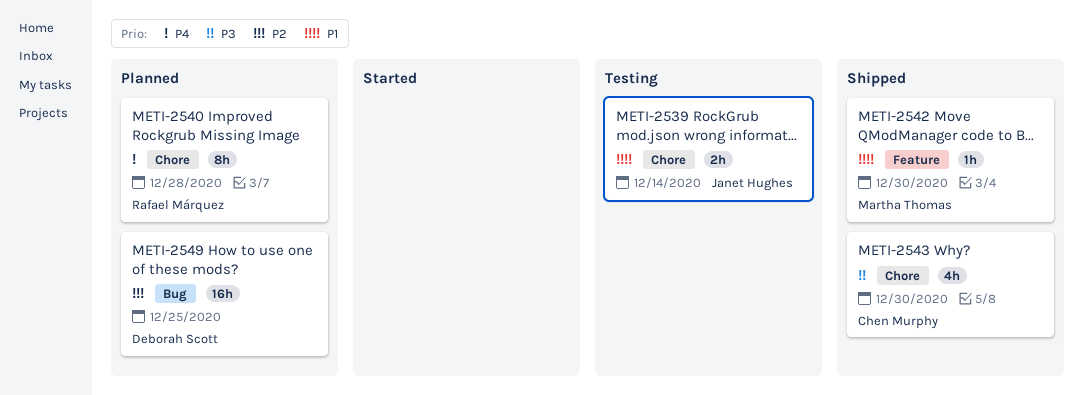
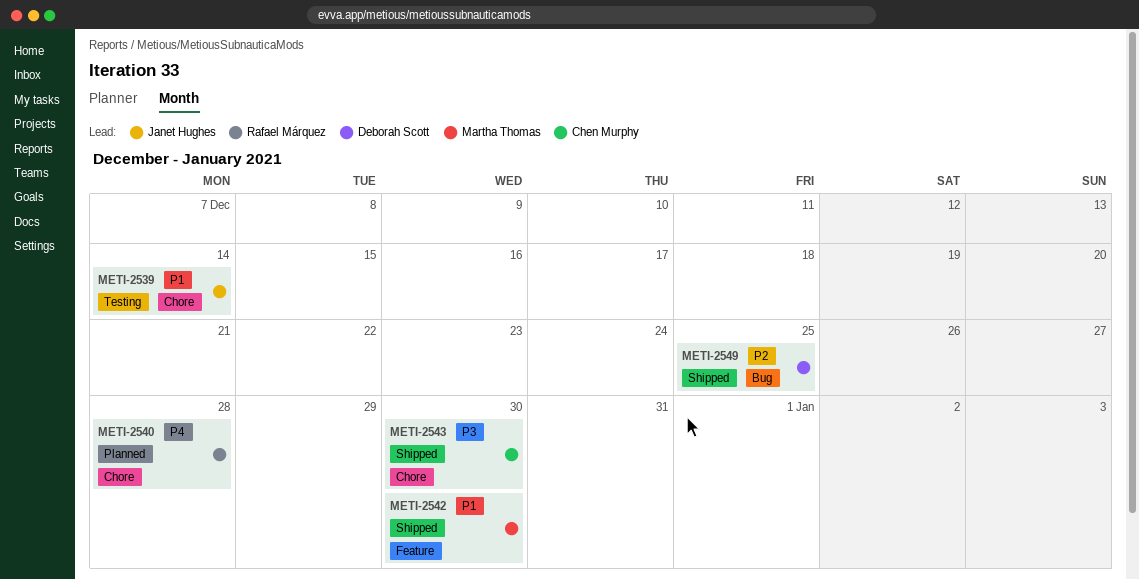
METI-2549, status: Planned -> Shipped

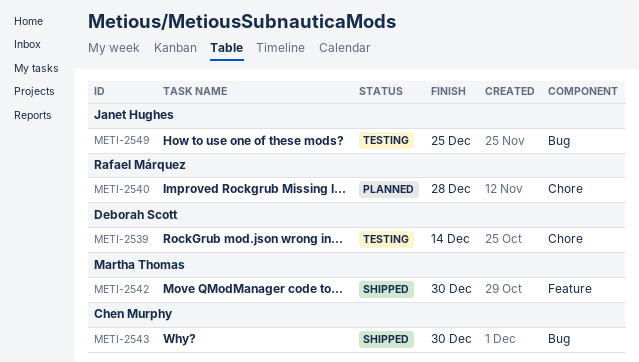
METI-2539, owner: Janet Hughes -> Deborah Scott
METI-2543, label: Chore -> Bug
METI-2549, status: Shipped -> Testing
METI-2549, owner: Deborah Scott -> Janet Hughes

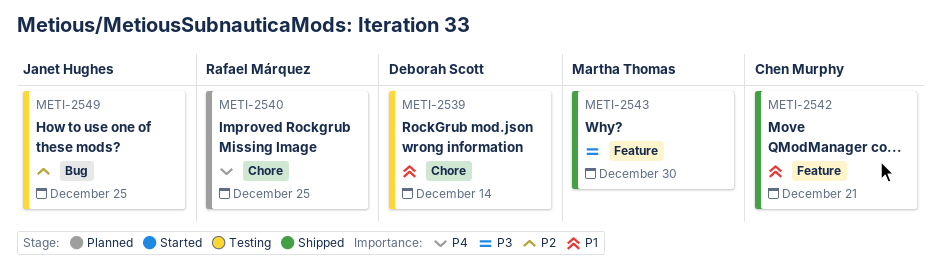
METI-2540, due: Dec 28 -> Dec 25
METI-2542, owner: Martha Thomas -> Chen Murphy
METI-2542, due: Dec 30 -> Dec 21
METI-2543, owner: Chen Murphy -> Martha Thomas
METI-2543, label: Bug -> Feature

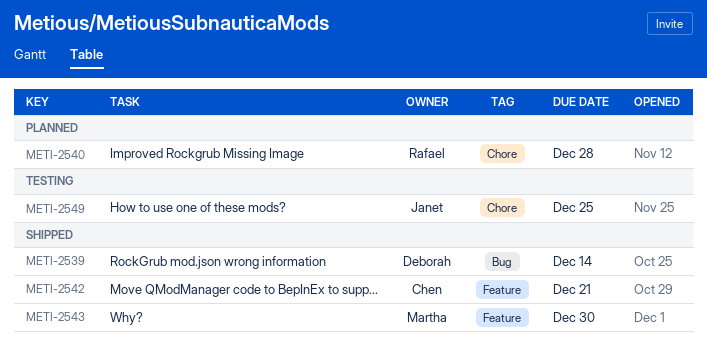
METI-2539, status: Testing -> Shipped
METI-2539, label: Chore -> Bug
METI-2540, due: Dec 25 -> Dec 28
METI-2549, label: Bug -> Chore

